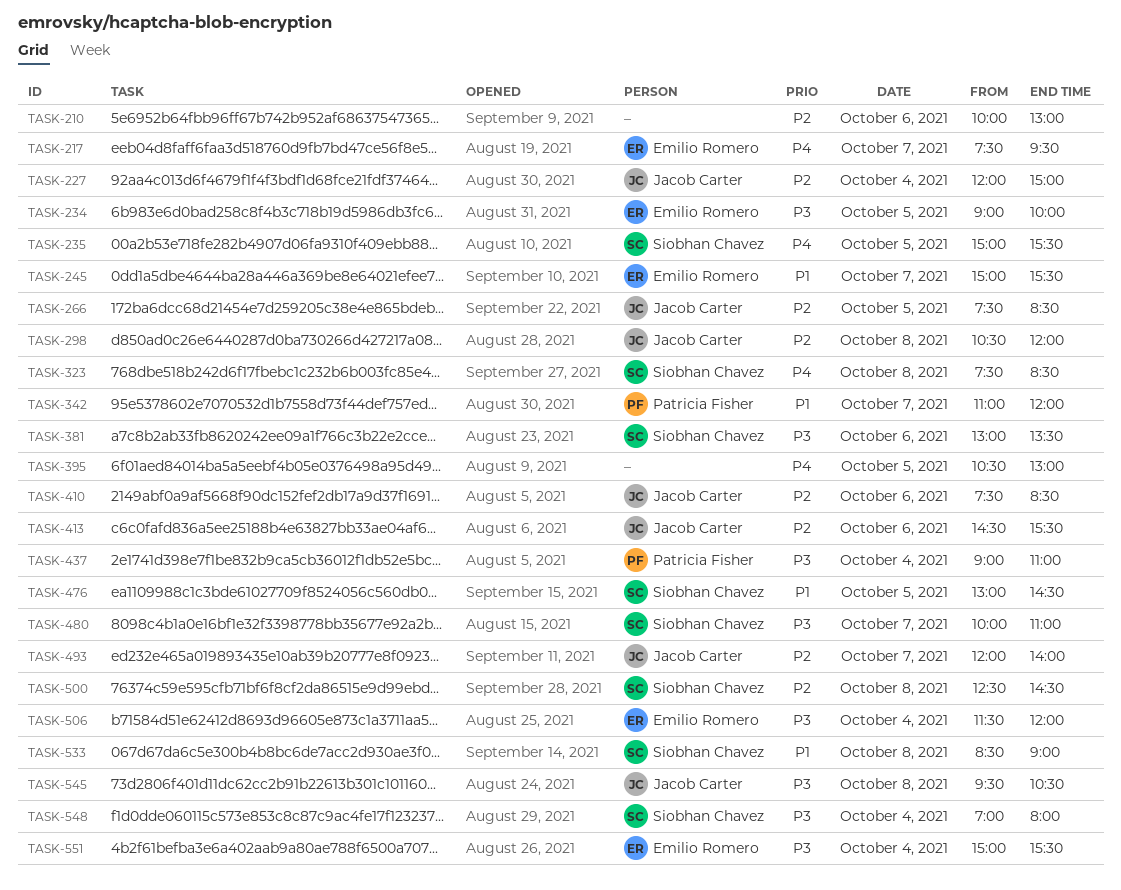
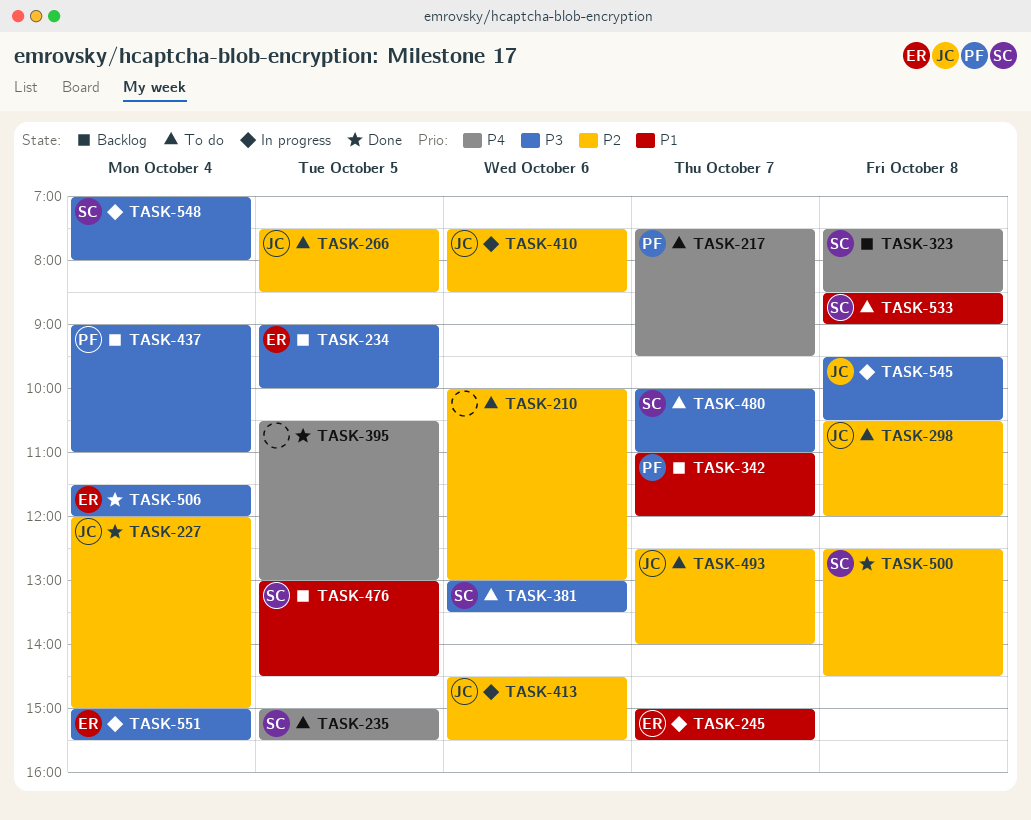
TASK-217, owner: Emilio Romero -> Patricia Fisher
TASK-493, begins: 12:00 -> 12:30

